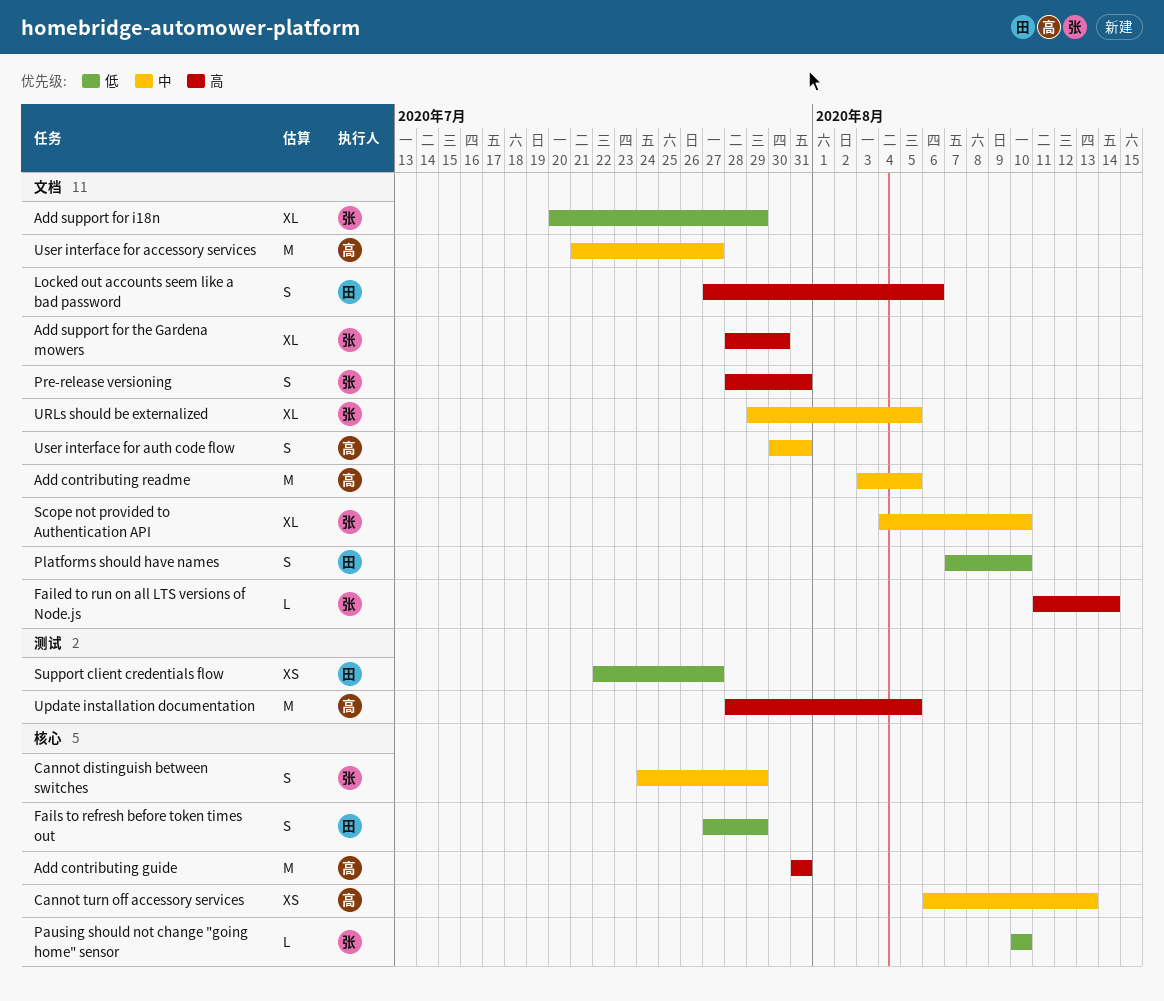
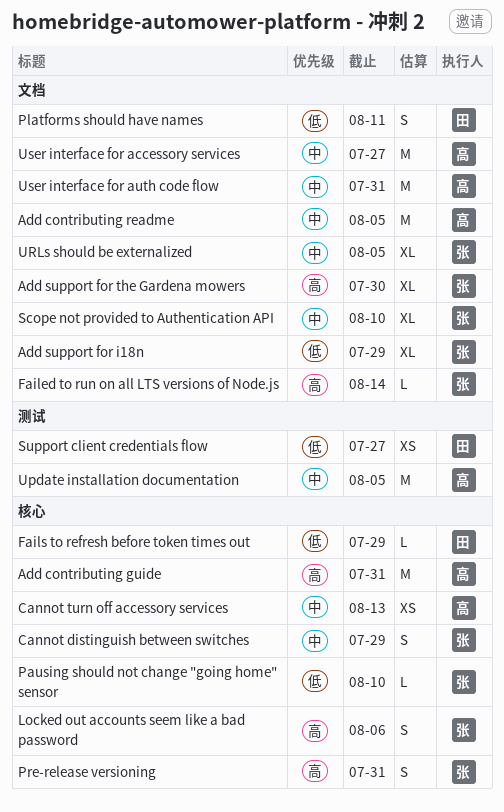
Fails to refresh before token times out, estimate: S -> L
Locked out accounts seem like a bad password, owner: 田 -> 张
Locked out accounts seem like a bad password, label: 文档 -> 核心
Platforms should have names, due: Aug 10 -> Aug 11
Pre-release versioning, label: 文档 -> 核心
Update installation documentation, priority: 高 -> 中
User interface for auth code flow, estimate: S -> M

